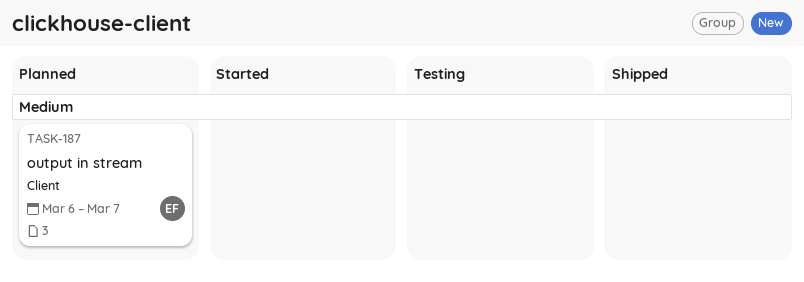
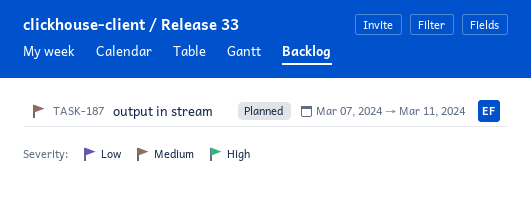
TASK-187, start: Mar 6 -> Mar 7
TASK-187, due: Mar 7 -> Mar 11

